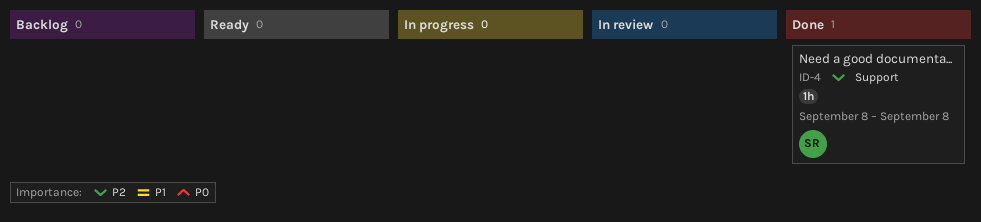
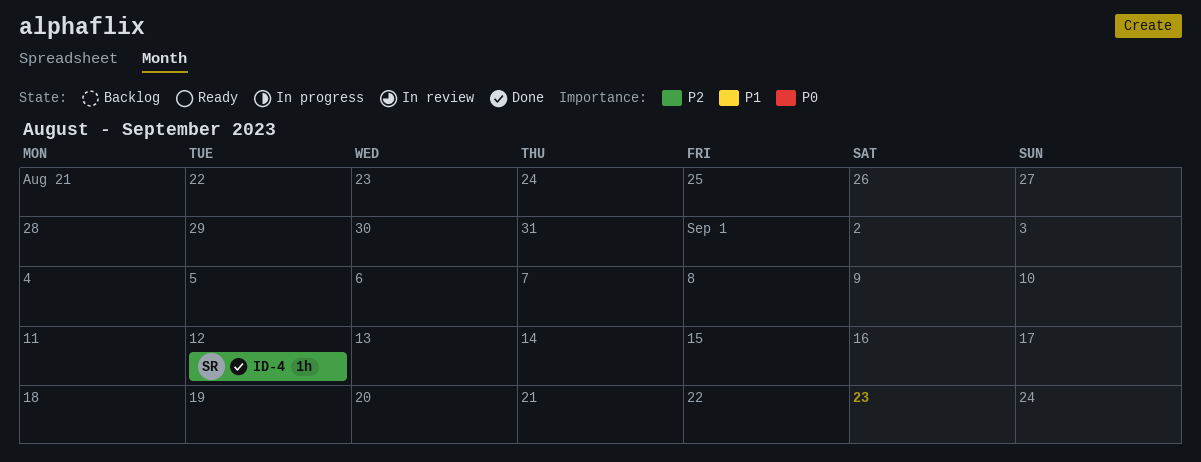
ID-4, start: Sep 8 -> Sep 12
ID-4, due: Sep 8 -> Sep 12

